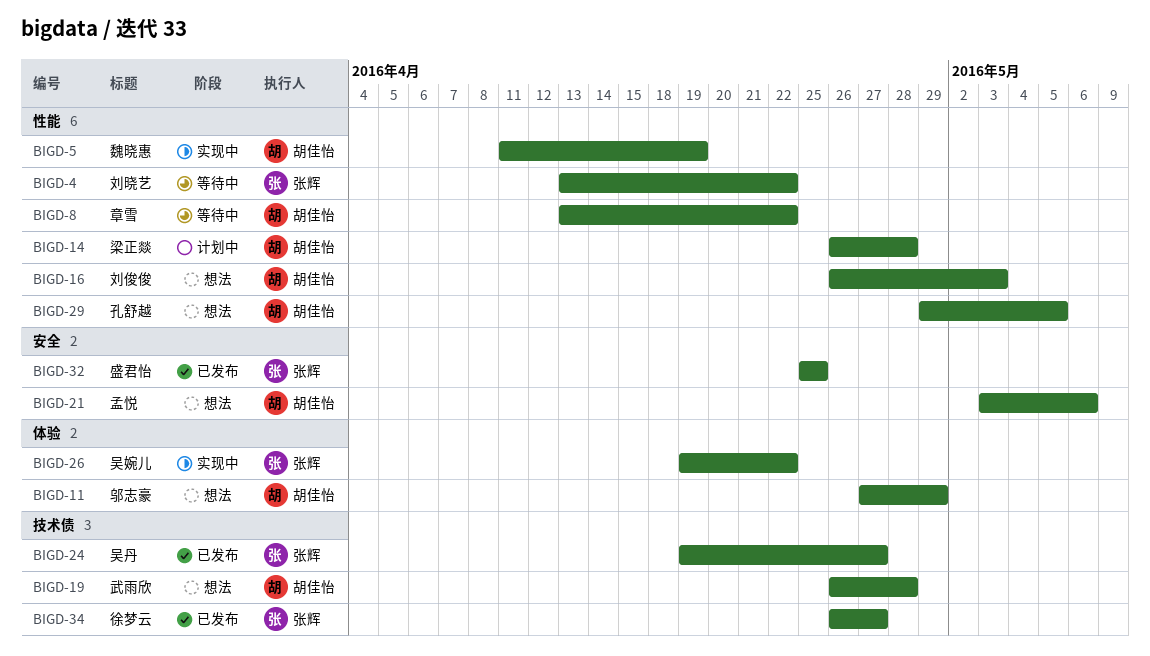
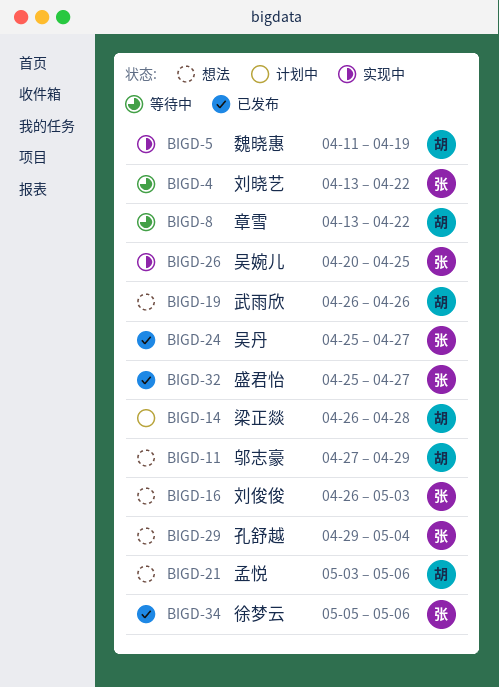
BIGD-16, owner: 胡佳怡 -> 张辉
BIGD-19, due: Apr 28 -> Apr 26
BIGD-24, start: Apr 19 -> Apr 25
BIGD-26, start: Apr 19 -> Apr 20
BIGD-26, due: Apr 22 -> Apr 25
BIGD-29, owner: 胡佳怡 -> 张辉
BIGD-29, due: May 5 -> May 4
BIGD-32, due: Apr 25 -> Apr 27
BIGD-34, start: Apr 26 -> May 5
BIGD-34, due: Apr 27 -> May 6

